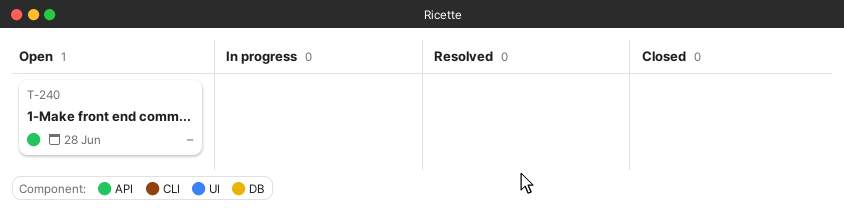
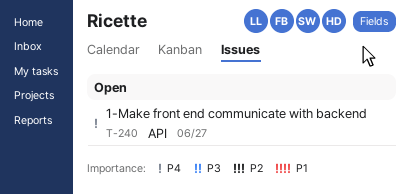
T-240, due: Jun 28 -> Jun 27

